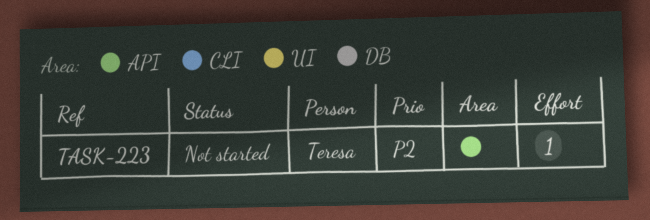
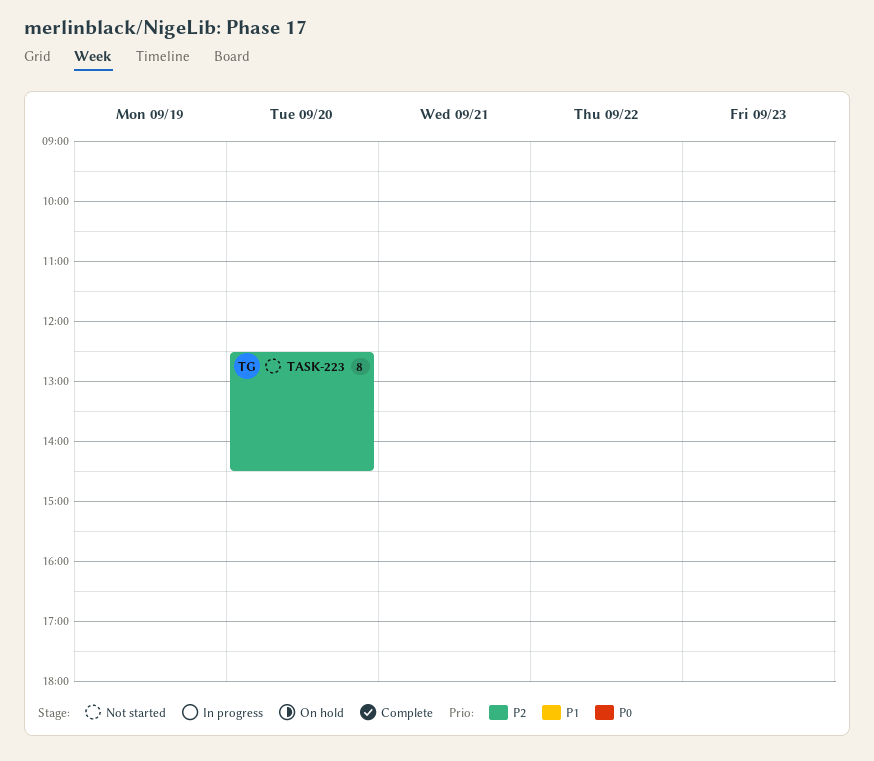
TASK-223, estimate: 1 -> 8

